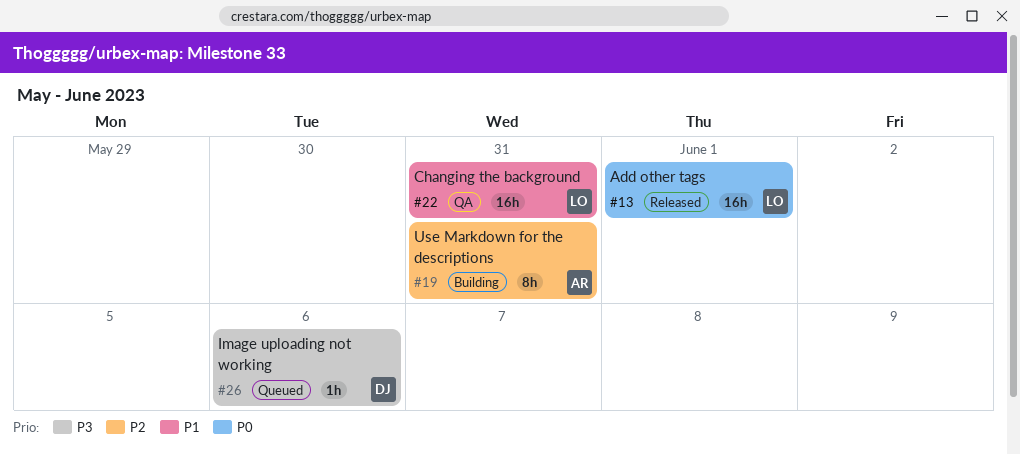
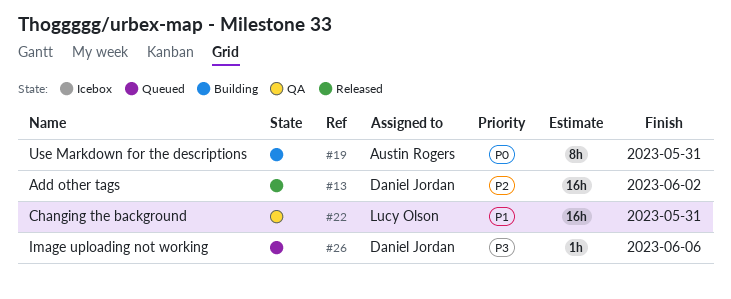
#13, owner: Lucy Olson -> Daniel Jordan
#13, priority: P0 -> P2
#13, due: Jun 1 -> Jun 2
#19, priority: P2 -> P0

